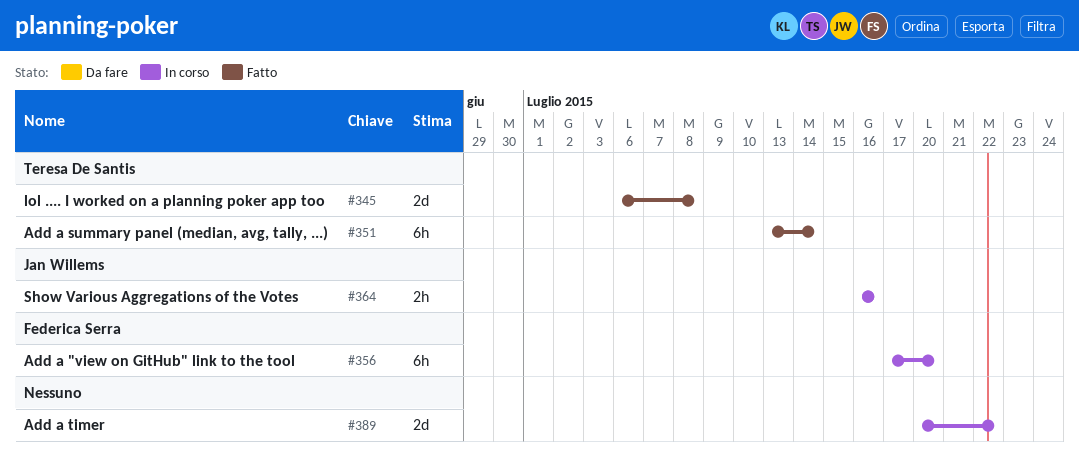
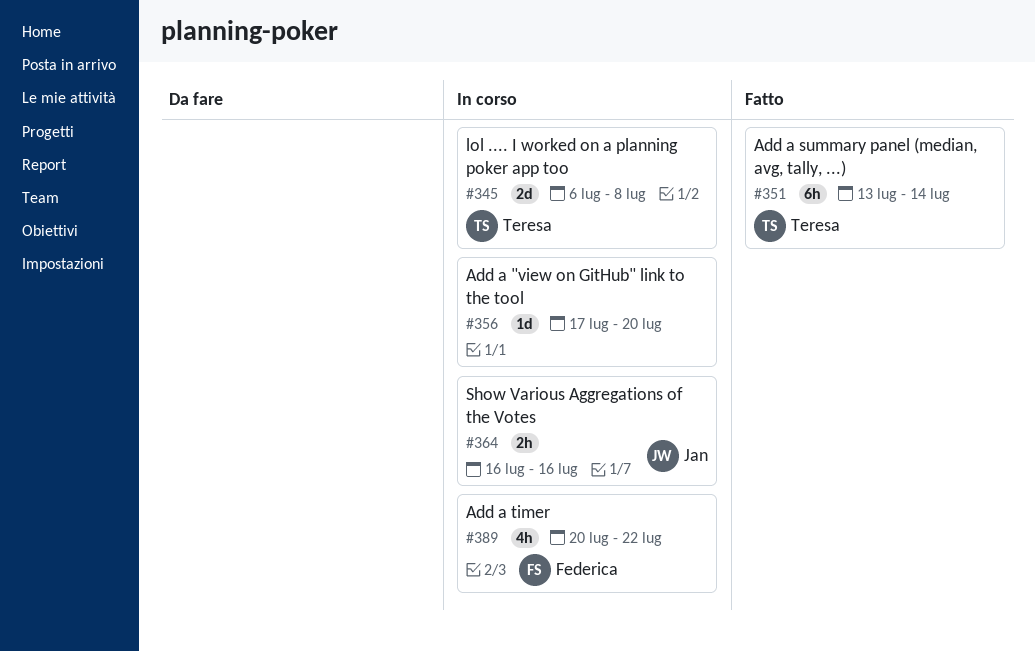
#345, status: Fatto -> In corso
#356, owner: Federica Serra -> none
#356, estimate: 6h -> 1d
#389, owner: none -> Federica Serra
#389, estimate: 2d -> 4h

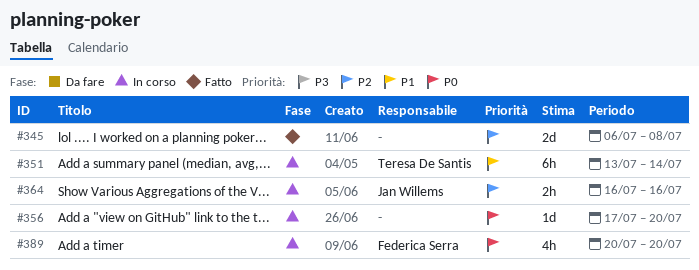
#345, status: In corso -> Fatto
#345, owner: Teresa De Santis -> none
#351, status: Fatto -> In corso
#389, due: Jul 22 -> Jul 20

